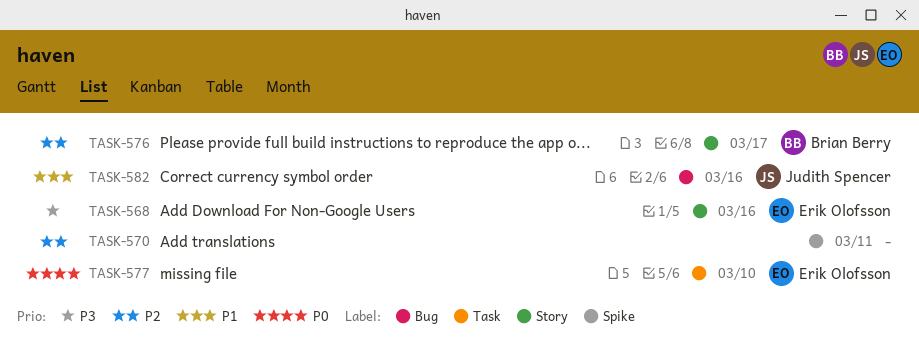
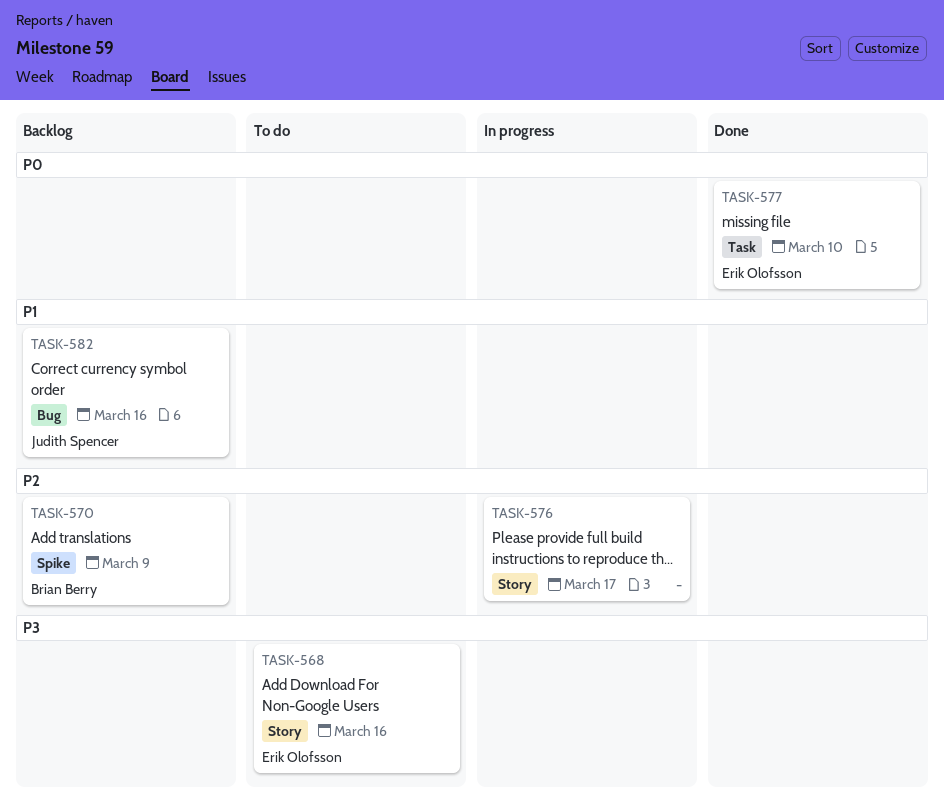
TASK-570, owner: none -> Brian Berry
TASK-570, due: Mar 11 -> Mar 9
TASK-576, owner: Brian Berry -> none

